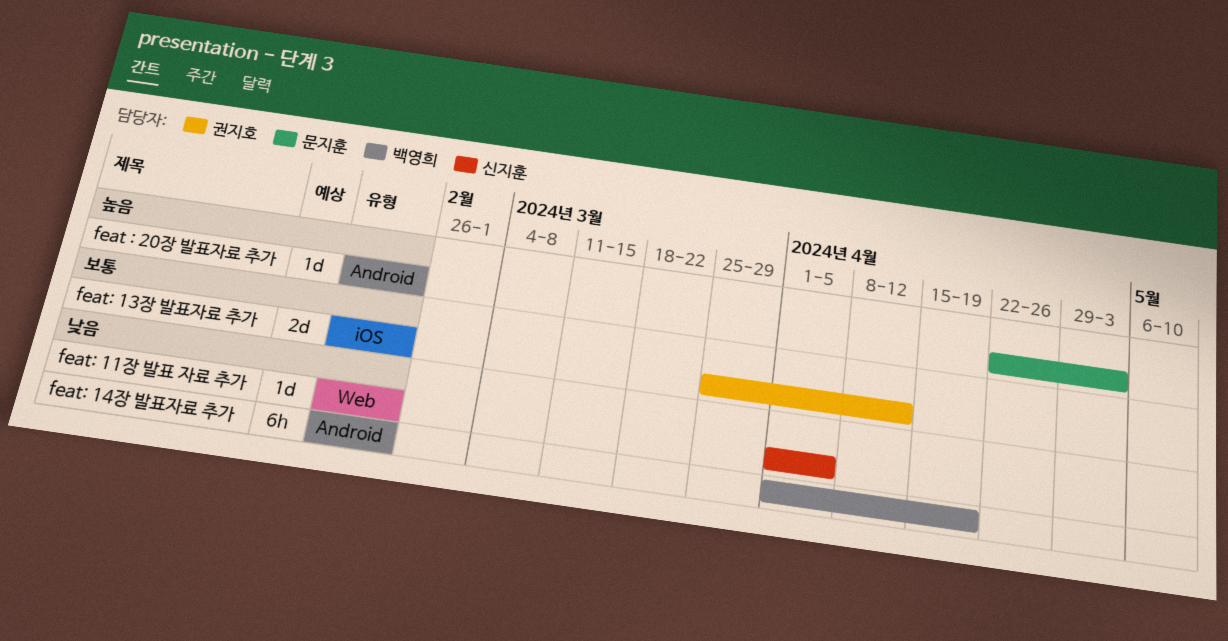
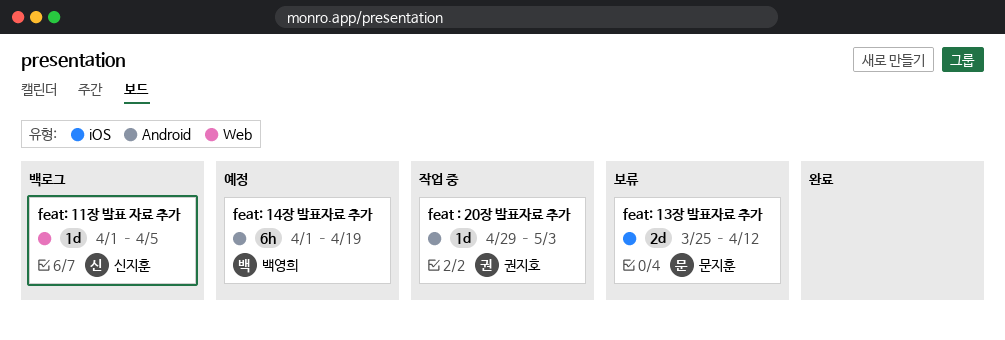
feat : 20장 발표자료 추가, owner: 문지훈 -> 권지호
feat : 20장 발표자료 추가, start: Apr 22 -> Apr 29
feat: 13장 발표자료 추가, owner: 권지호 -> 문지훈

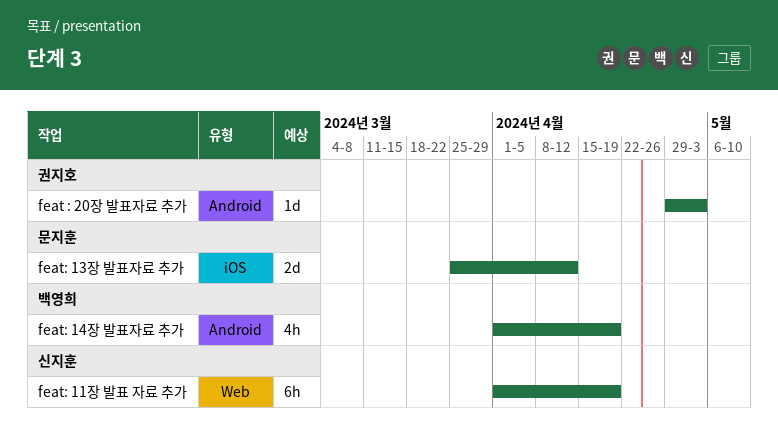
feat: 11장 발표 자료 추가, estimate: 1d -> 6h
feat: 11장 발표 자료 추가, due: Apr 5 -> Apr 19
feat: 14장 발표자료 추가, estimate: 6h -> 4h

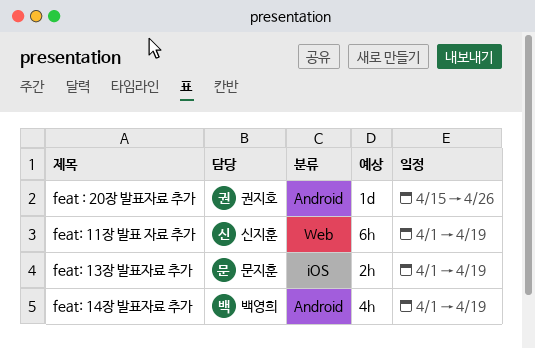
feat : 20장 발표자료 추가, start: Apr 29 -> Apr 15
feat : 20장 발표자료 추가, due: May 3 -> Apr 26
feat: 13장 발표자료 추가, estimate: 2d -> 2h
feat: 13장 발표자료 추가, start: Mar 25 -> Apr 1
feat: 13장 발표자료 추가, due: Apr 12 -> Apr 19

